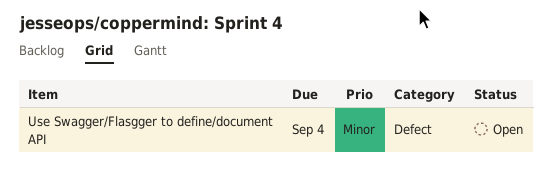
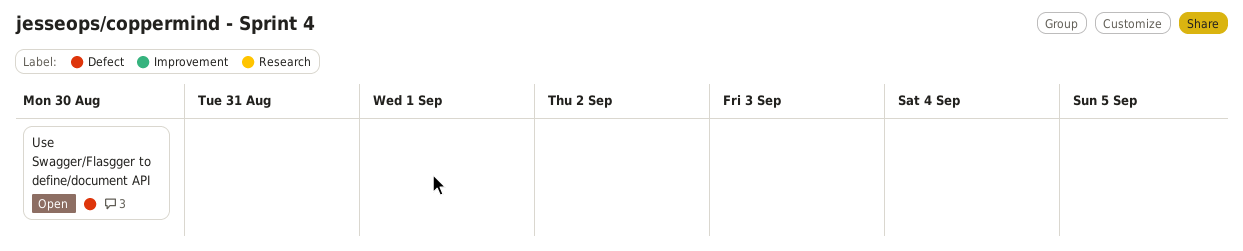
Use Swagger/Flasgger to define/document API, due: Sep 4 -> Aug 30

